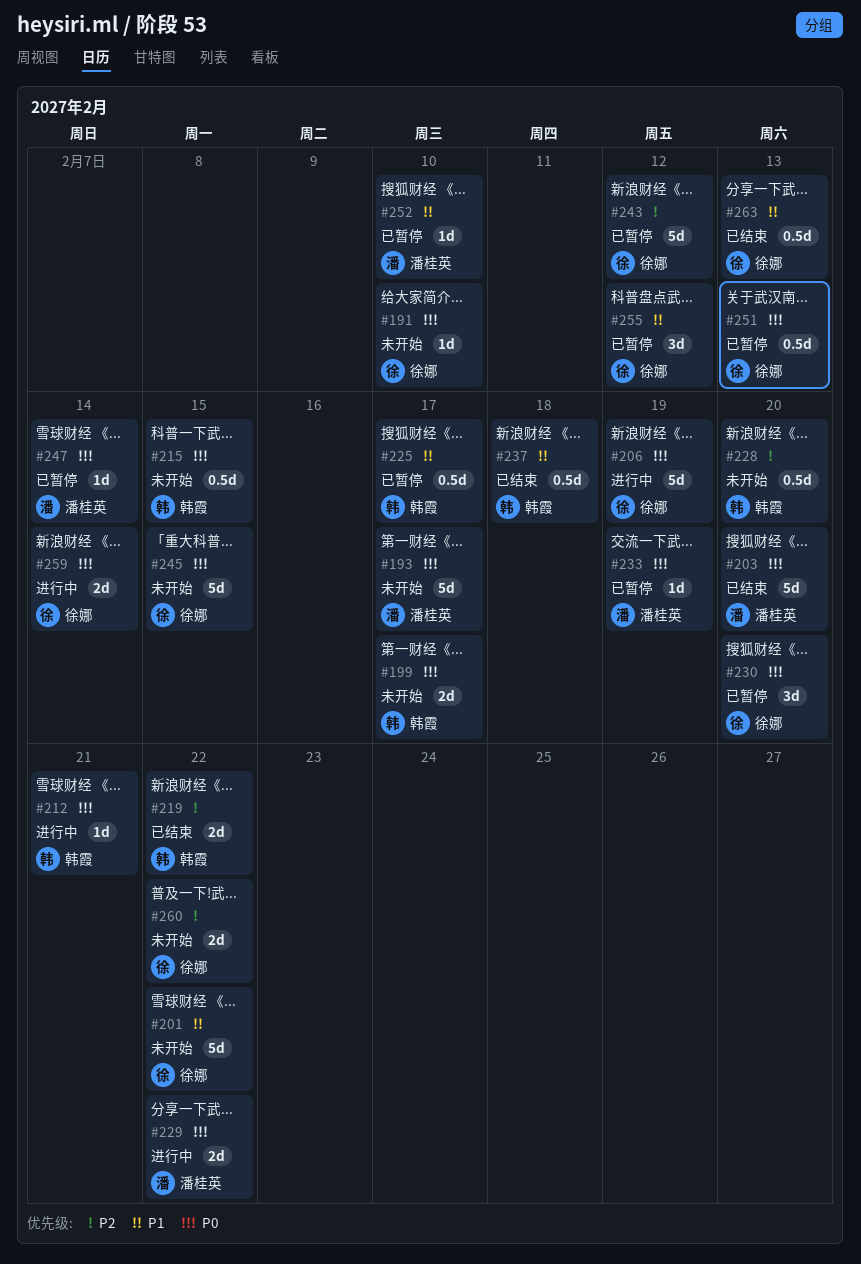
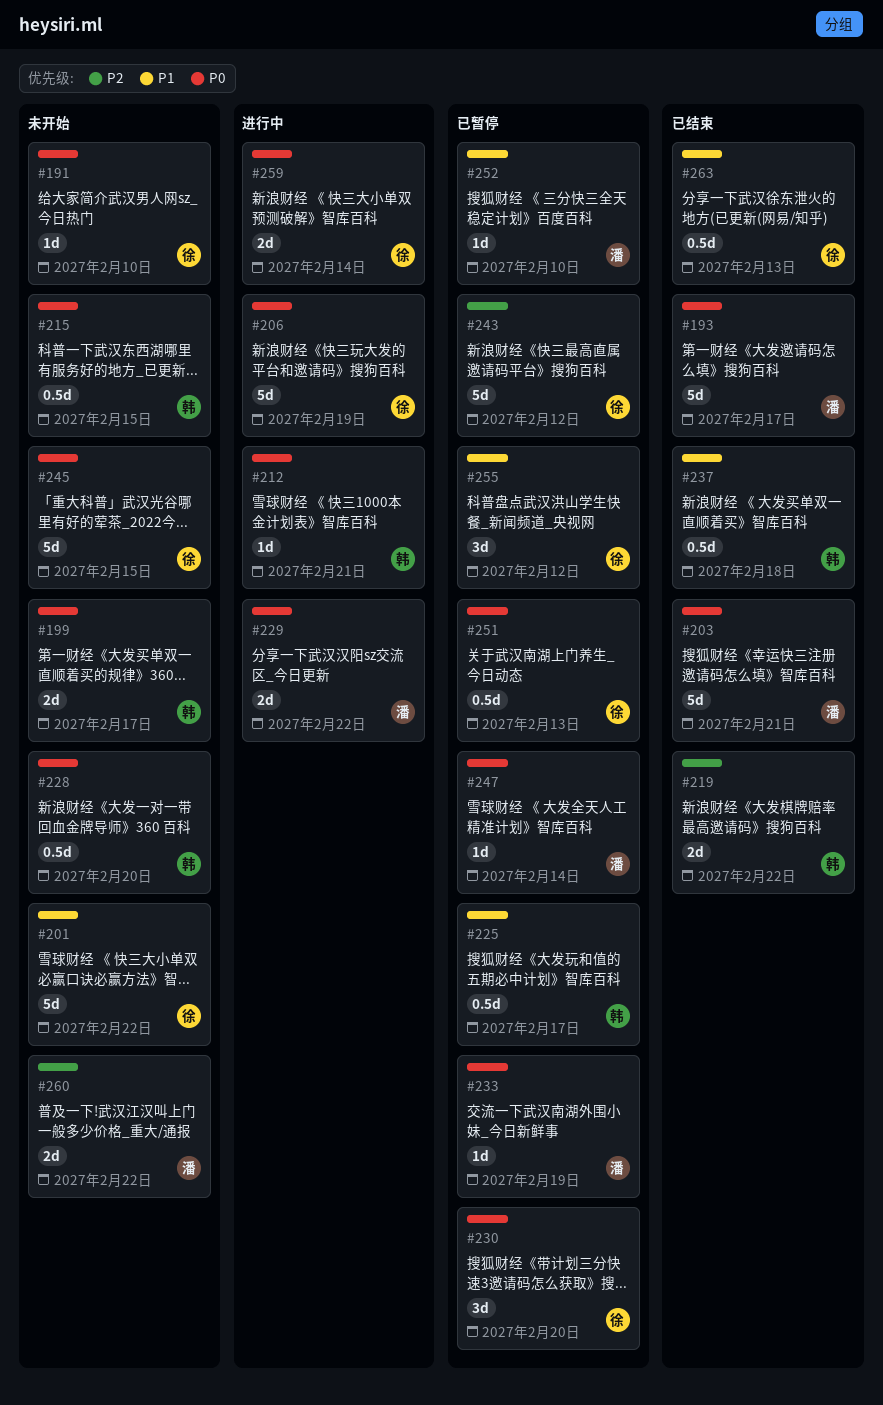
#193, status: 未开始 -> 已结束
#203, due: Feb 20 -> Feb 21
#228, priority: P2 -> P0
#260, owner: 徐娜 -> 潘桂英

